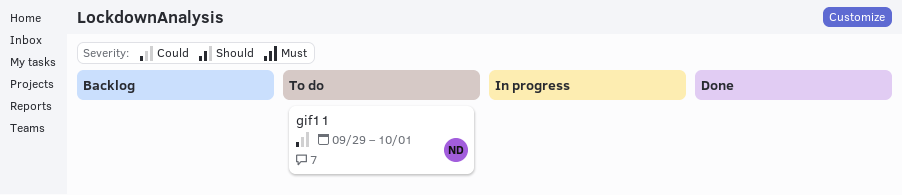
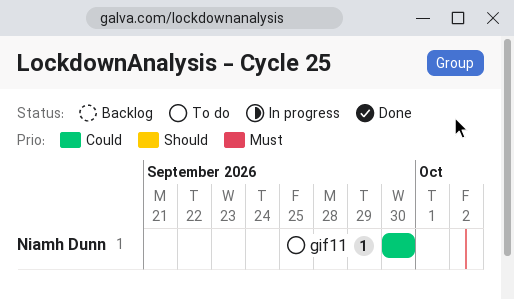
gif11, start: Sep 29 -> Sep 30
gif11, due: Oct 1 -> Sep 30

